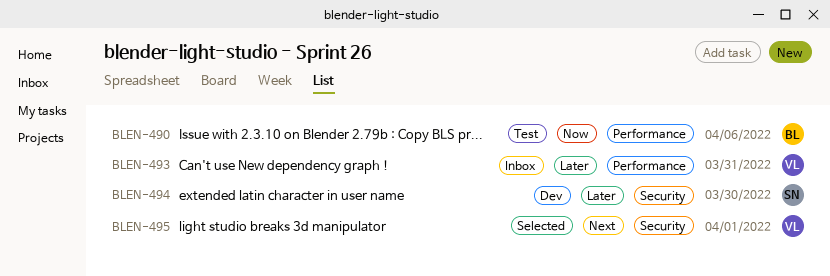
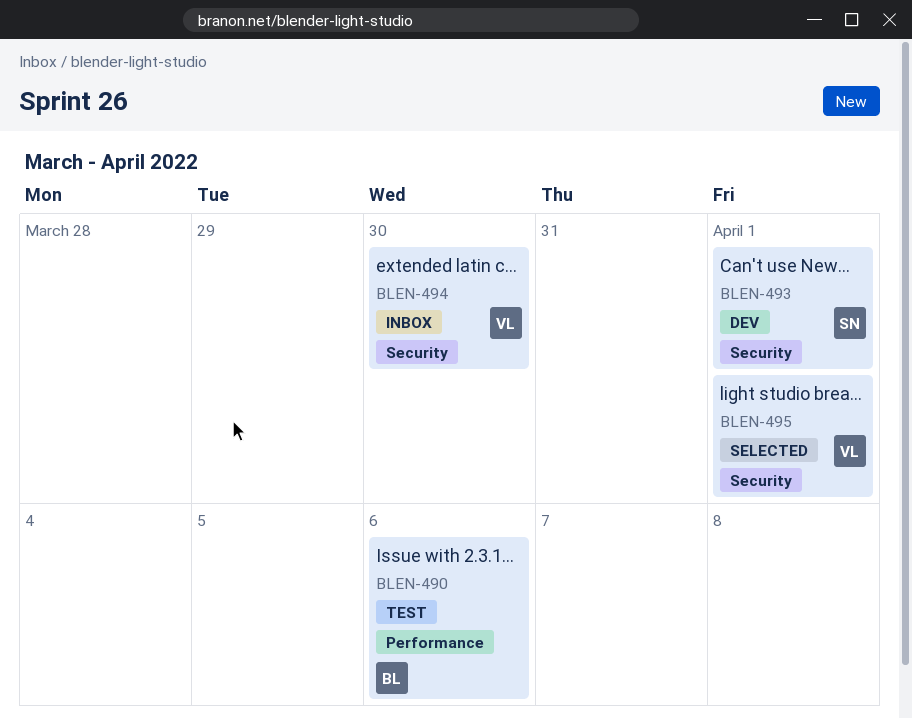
BLEN-493, status: Inbox -> Dev
BLEN-493, owner: VL -> SN
BLEN-493, label: Performance -> Security
BLEN-493, due: Mar 31 -> Apr 1
BLEN-494, status: Dev -> Inbox
BLEN-494, owner: SN -> VL

